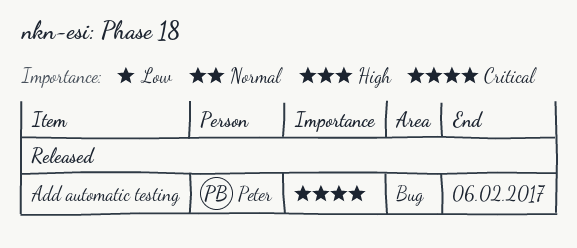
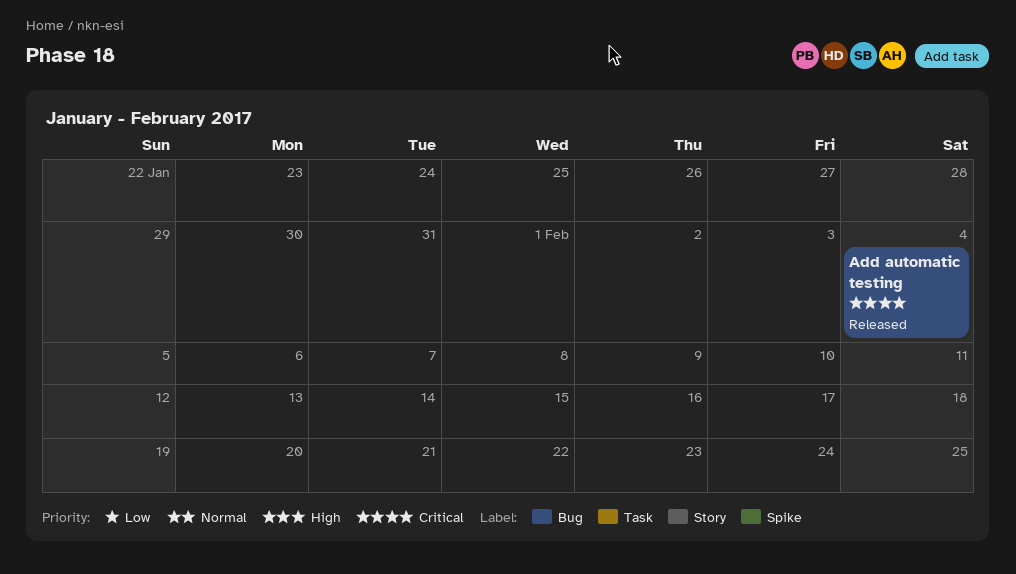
Add automatic testing, due: Feb 6 -> Feb 4

